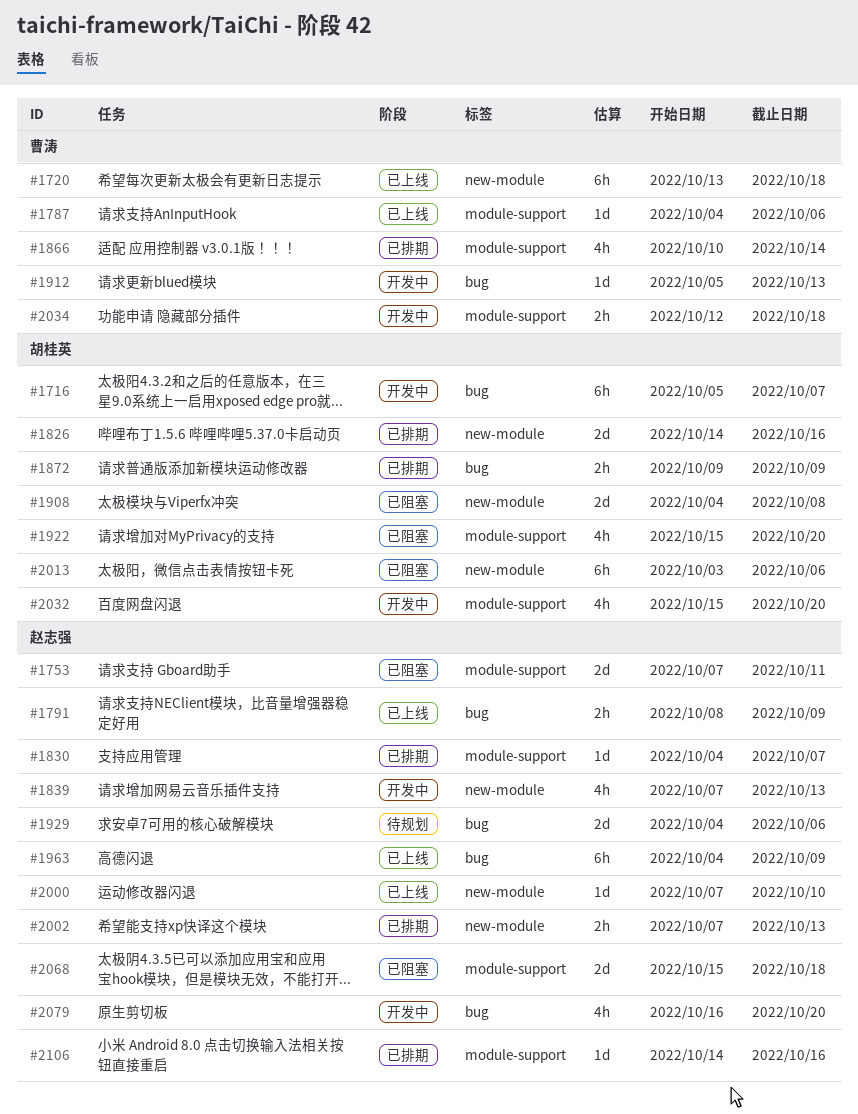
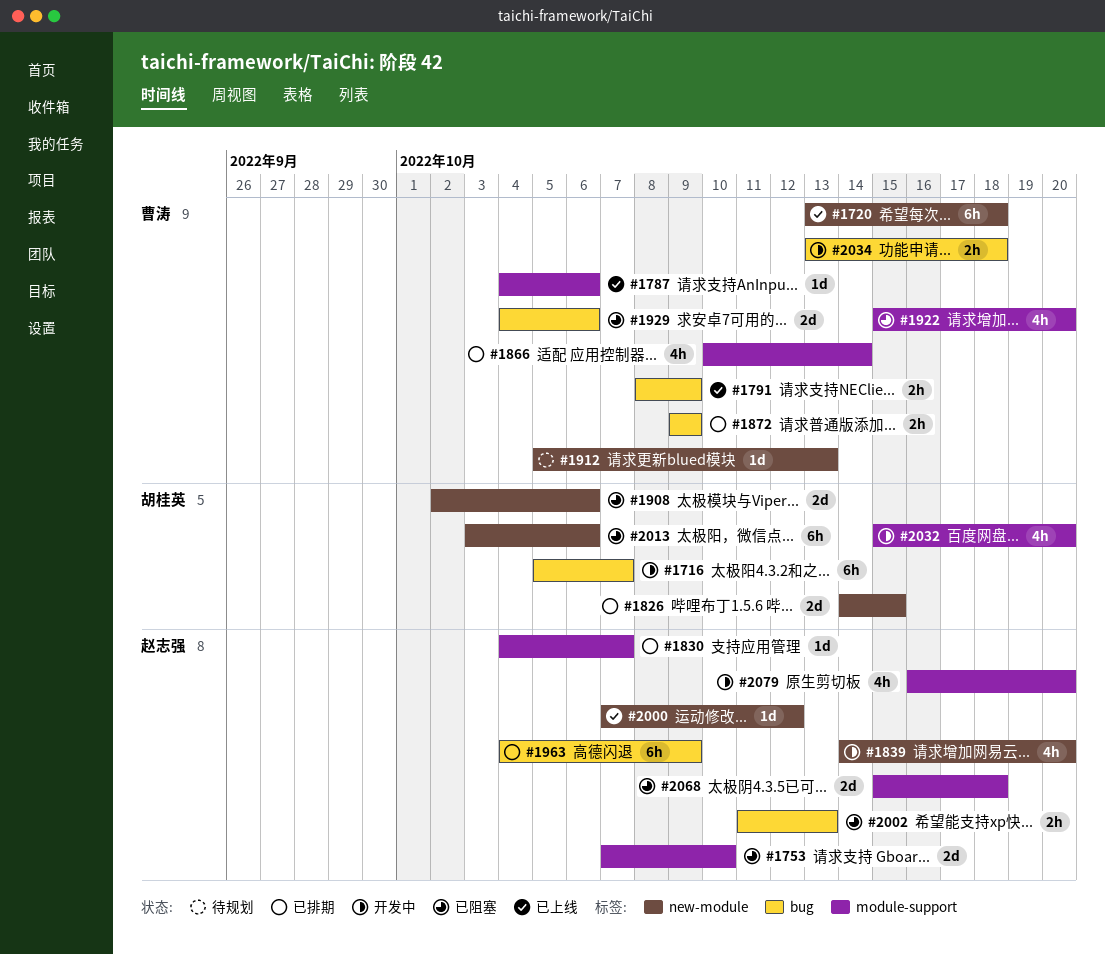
#1753, due: Oct 11 -> Oct 10
#1791, owner: 赵志强 -> 曹涛
#1826, due: Oct 16 -> Oct 15
#1839, start: Oct 7 -> Oct 14
#1839, due: Oct 13 -> Oct 20
#1872, owner: 胡桂英 -> 曹涛
#1908, start: Oct 4 -> Oct 2
#1908, due: Oct 8 -> Oct 6
#1912, status: 开发中 -> 待规划
#1912, label: bug -> new-module
#1922, owner: 胡桂英 -> 曹涛
#1929, status: 待规划 -> 已阻塞
#1929, owner: 赵志强 -> 曹涛
#1963, status: 已上线 -> 已排期
#2000, due: Oct 10 -> Oct 12
#2002, status: 已排期 -> 已阻塞
#2002, label: new-module -> bug
#2002, start: Oct 7 -> Oct 11
#2034, label: module-support -> bug
#2034, start: Oct 12 -> Oct 13
#2079, label: bug -> module-support
#2106: present -> none

